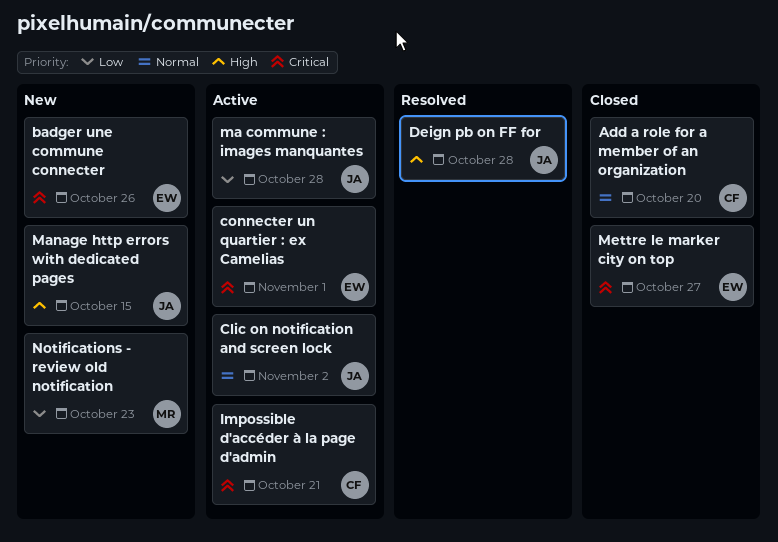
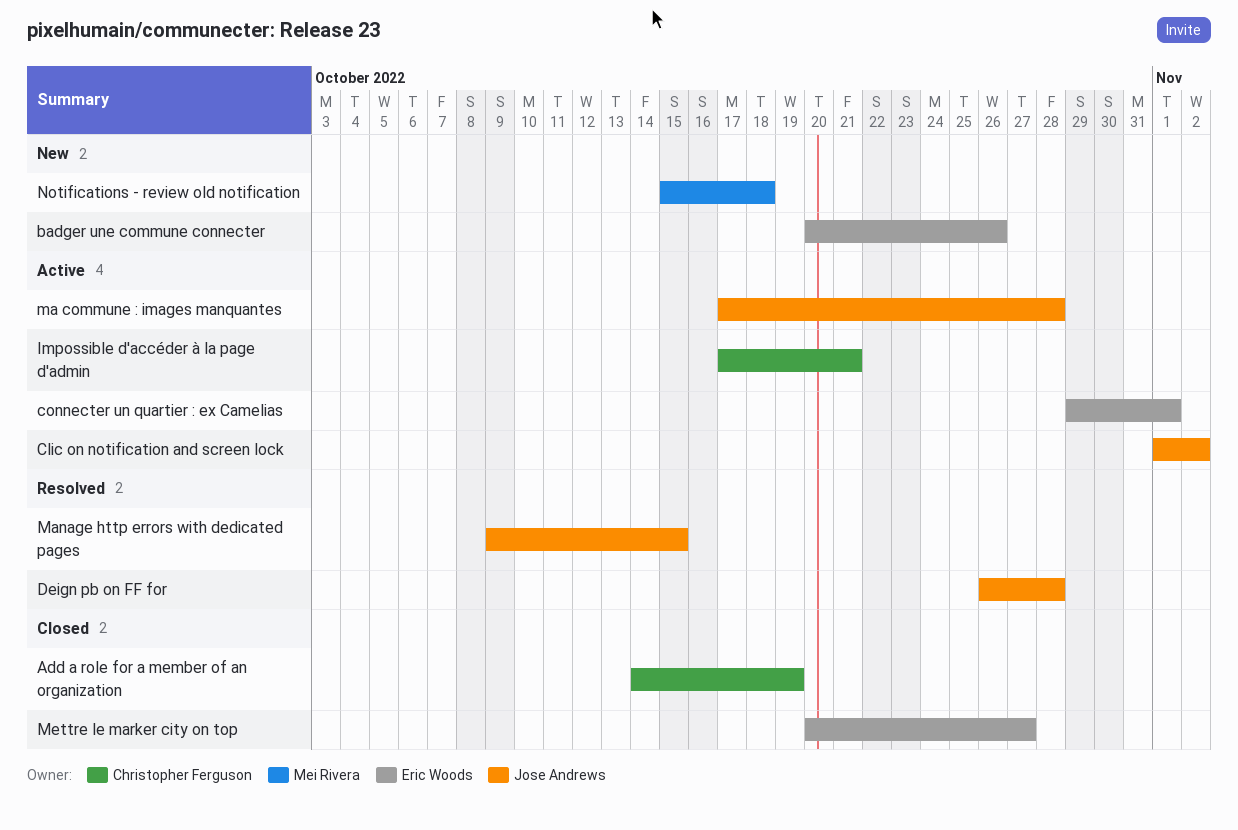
Add a role for a member of an organization, due: Oct 20 -> Oct 19
Manage http errors with dedicated pages, status: New -> Resolved
Notifications - review old notification, due: Oct 23 -> Oct 18

